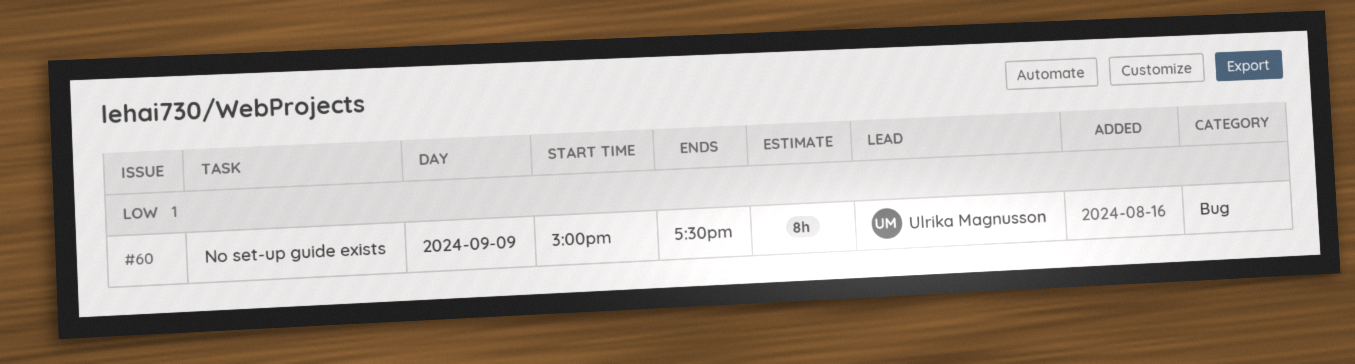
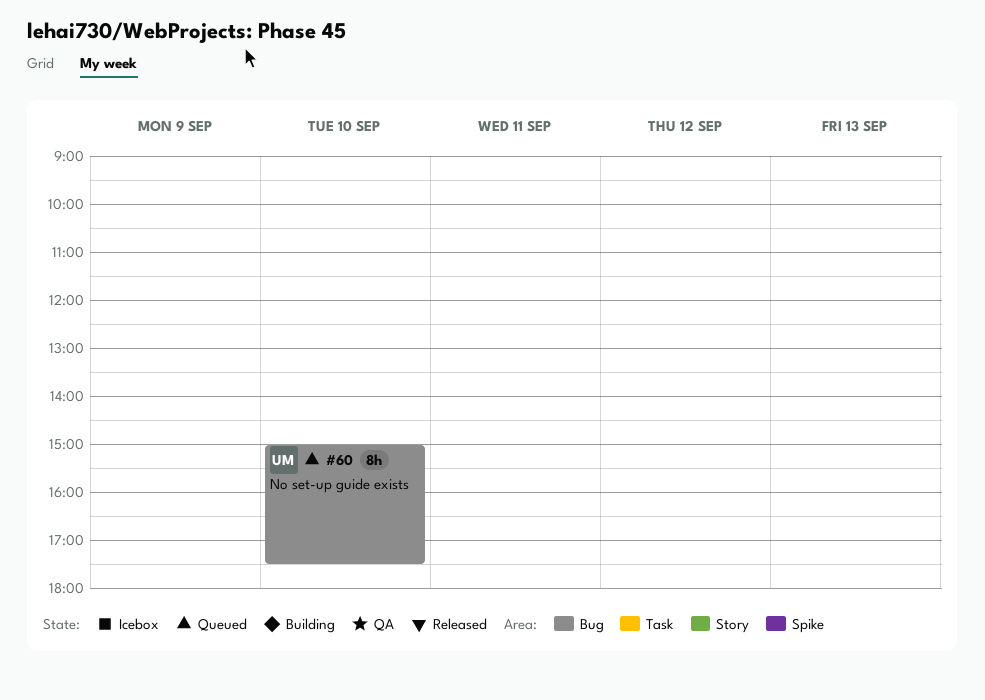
#60, day: Sep 9 -> Sep 10

